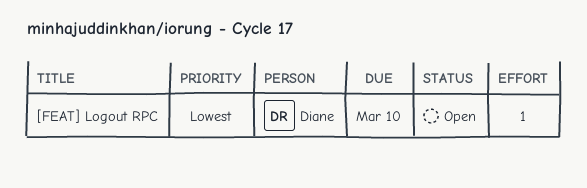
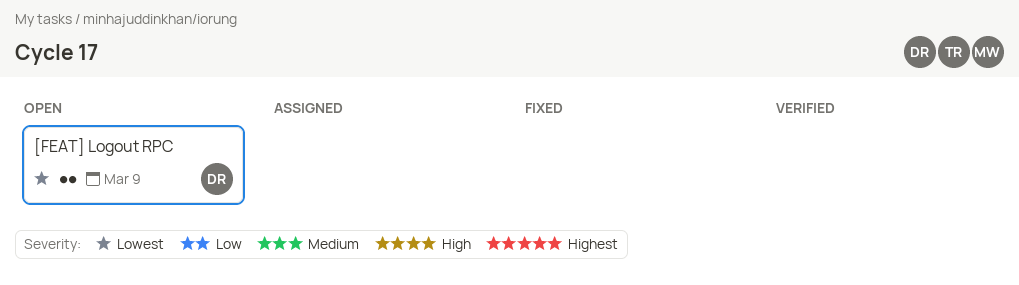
[FEAT] Logout RPC, estimate: 1 -> 2
[FEAT] Logout RPC, due: Mar 10 -> Mar 9

